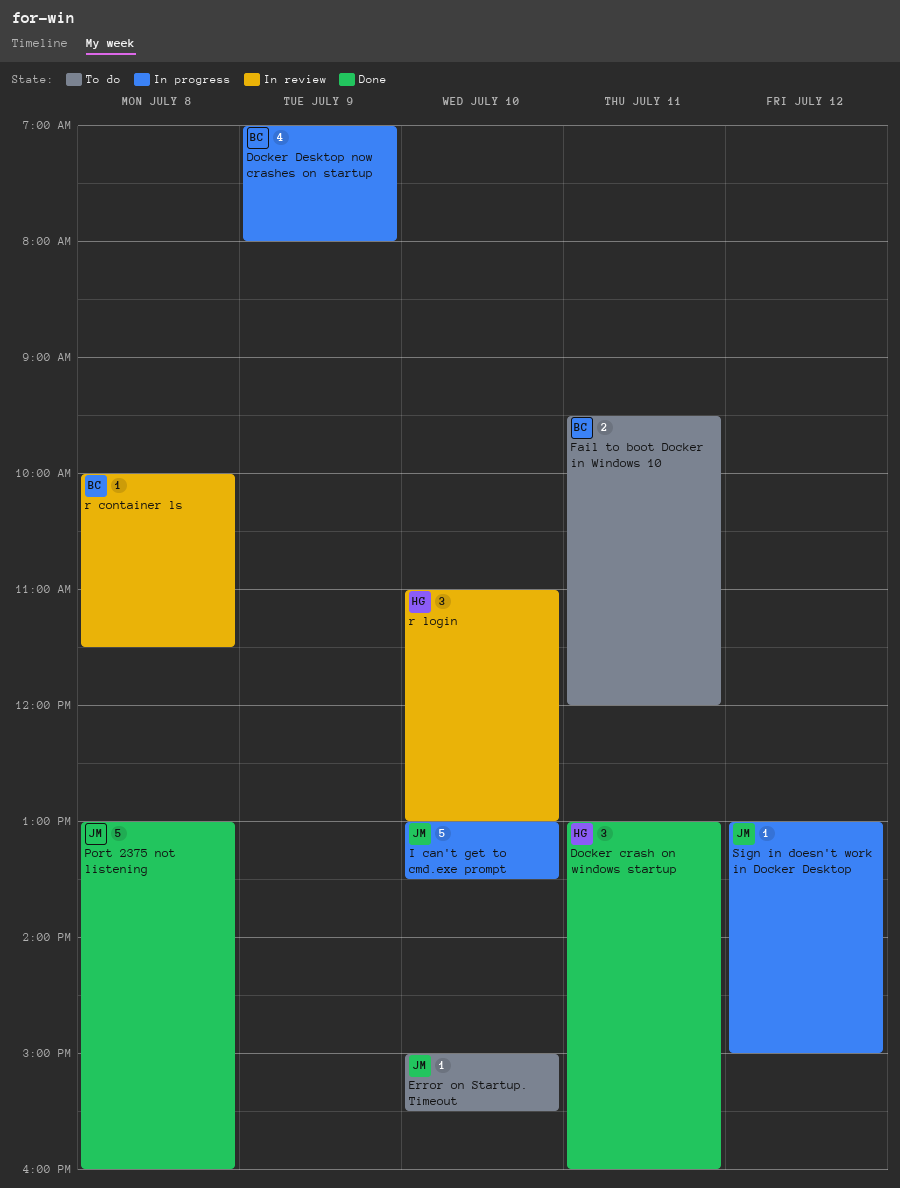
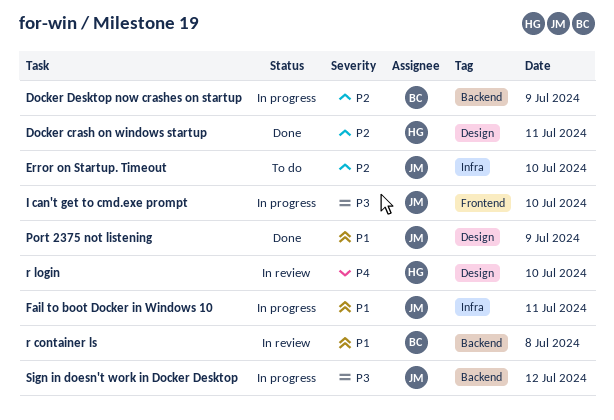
Fail to boot Docker in Windows 10, status: To do -> In progress
Fail to boot Docker in Windows 10, owner: BC -> JM
Port 2375 not listening, day: Jul 8 -> Jul 9

